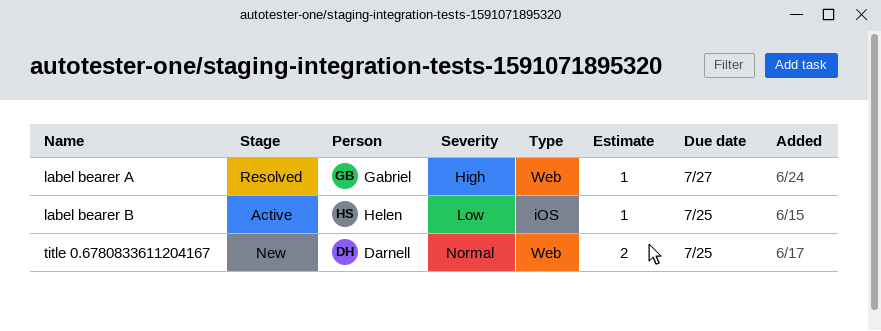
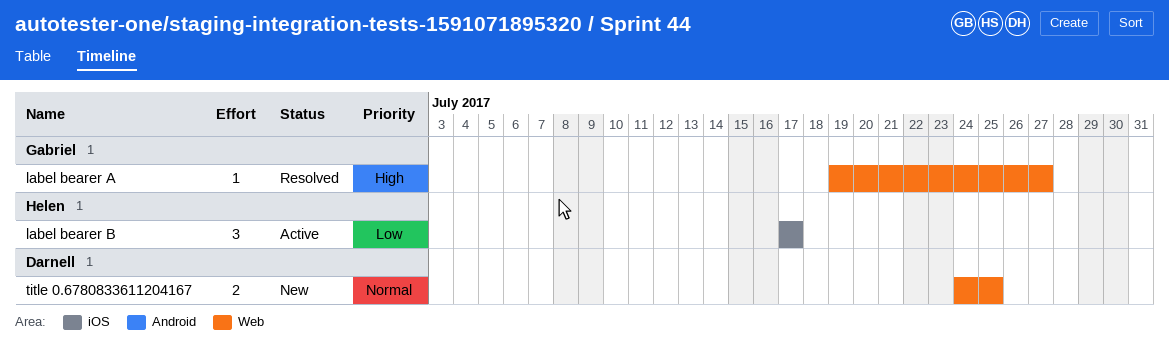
label bearer B, estimate: 1 -> 3
label bearer B, due: Jul 25 -> Jul 17

